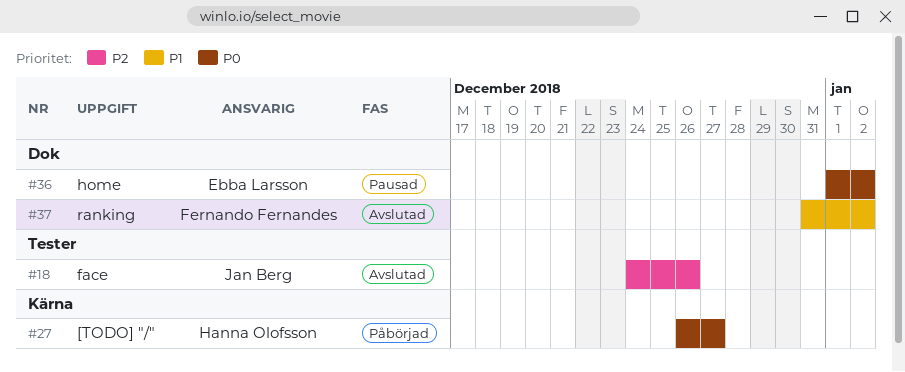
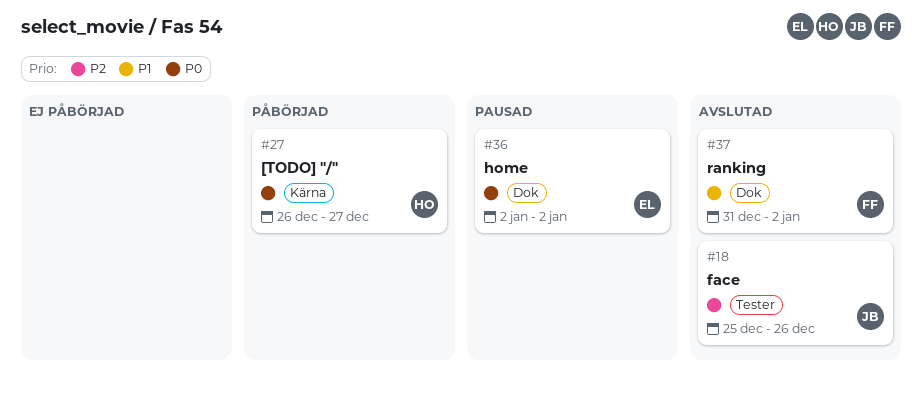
#18, start: Dec 24 -> Dec 25
#36, start: Jan 1 -> Jan 2

